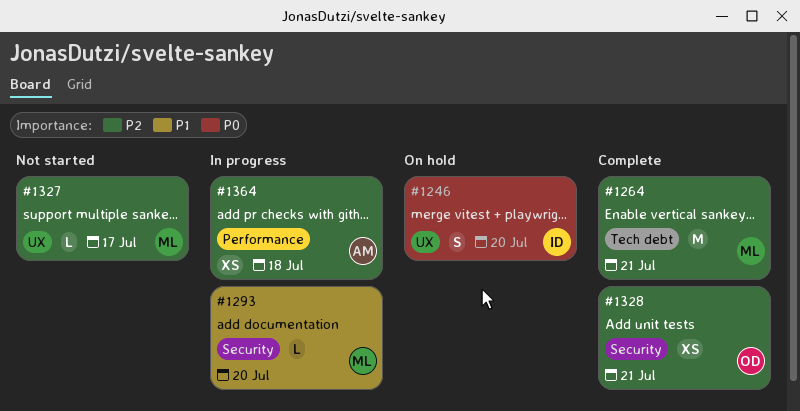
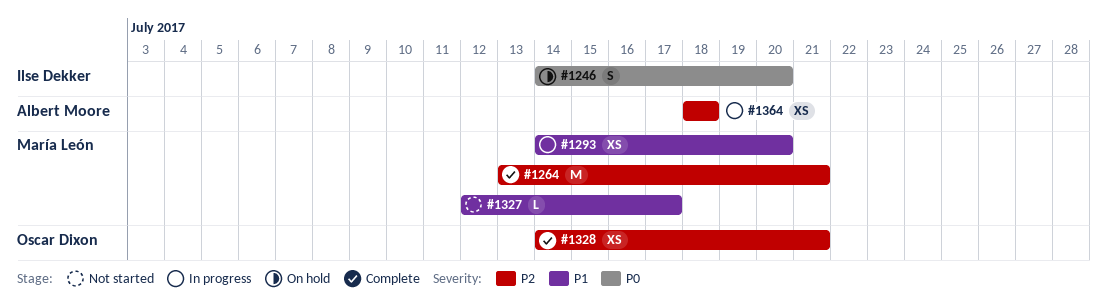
#1293, estimate: L -> XS
#1327, priority: P2 -> P1

